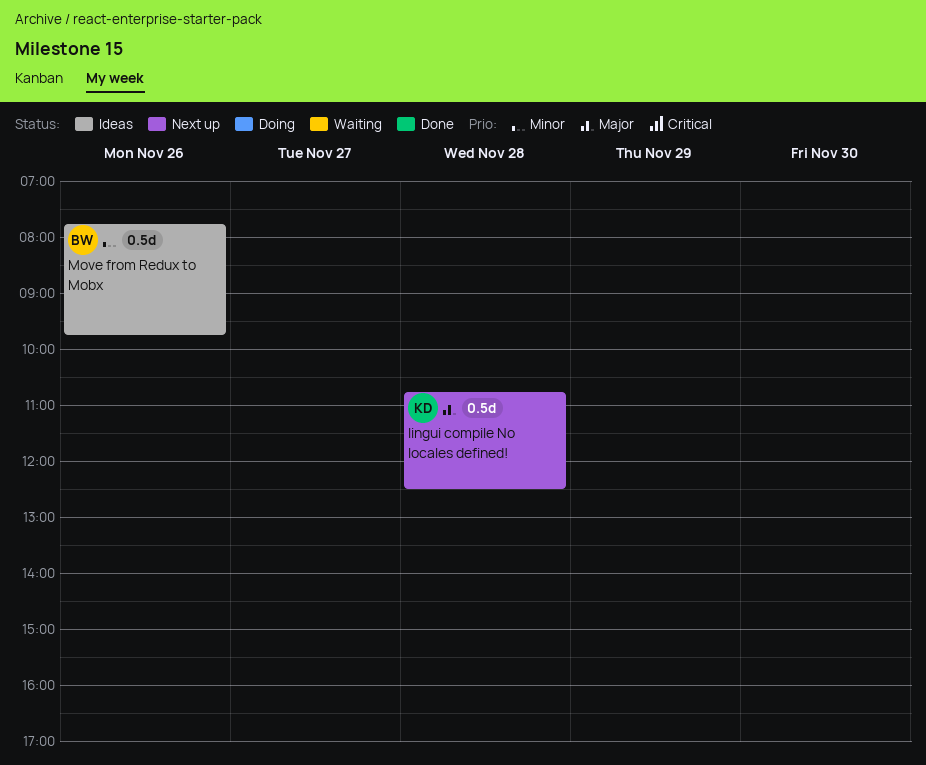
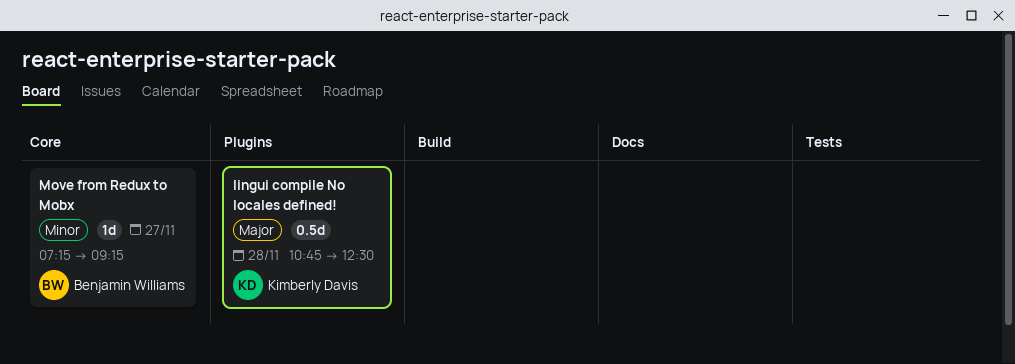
Move from Redux to Mobx, estimate: 0.5d -> 1d
Move from Redux to Mobx, day: Nov 26 -> Nov 27
Move from Redux to Mobx, begins: 07:45 -> 07:15
Move from Redux to Mobx, ends: 09:45 -> 09:15

